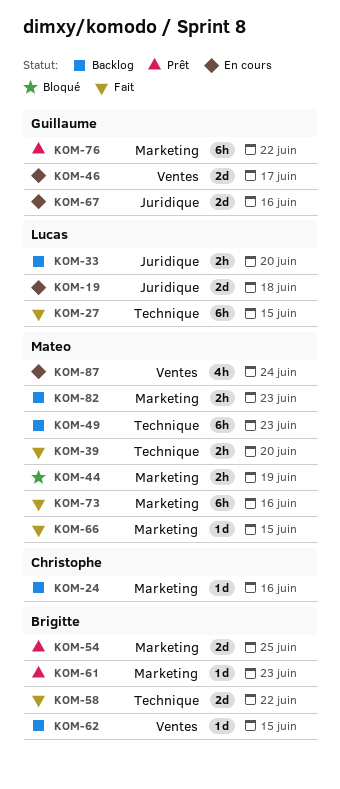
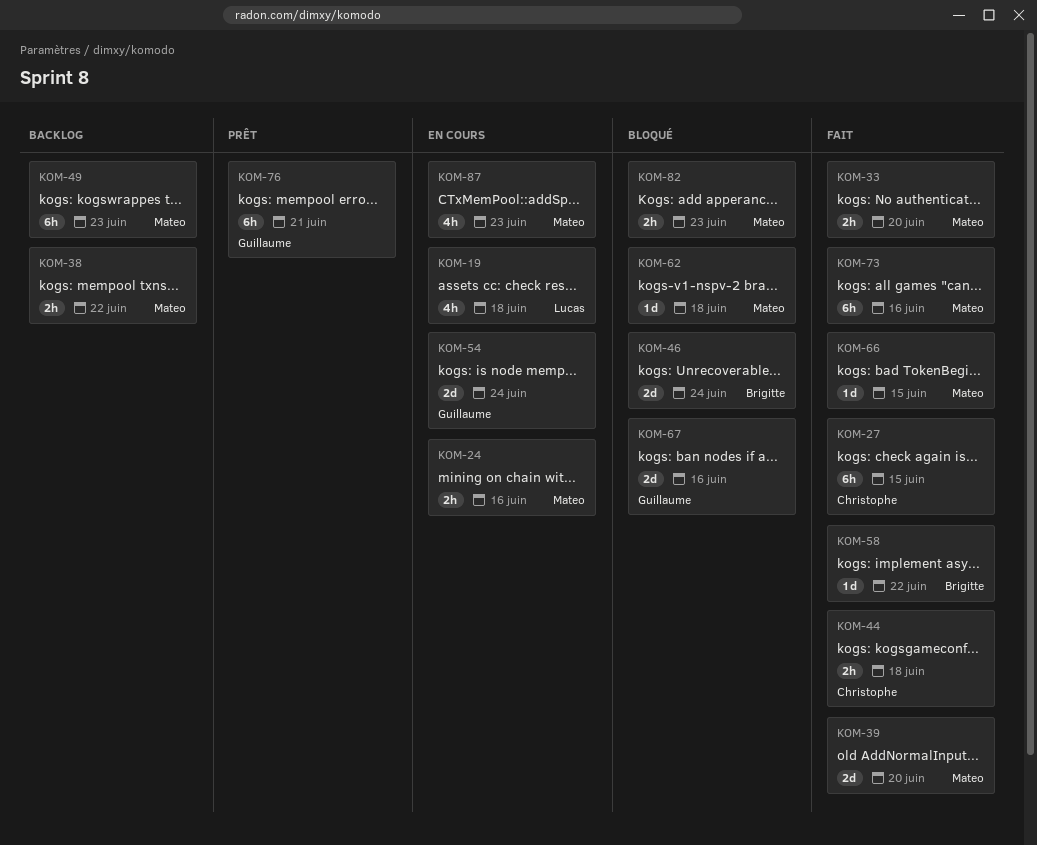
KOM-19, estimate: 2d -> 4h
KOM-24, status: Backlog -> En cours
KOM-24, owner: Christophe -> Mateo
KOM-24, estimate: 1d -> 2h
KOM-27, owner: Lucas -> Christophe
KOM-33, status: Backlog -> Fait
KOM-33, owner: Lucas -> Mateo
KOM-38: none -> present
KOM-39, estimate: 2h -> 2d
KOM-44, status: Bloqué -> Fait
KOM-44, owner: Mateo -> Christophe
KOM-44, due: Jun 19 -> Jun 18
KOM-46, status: En cours -> Bloqué
KOM-46, owner: Guillaume -> Brigitte
KOM-46, due: Jun 17 -> Jun 24
KOM-54, status: Prêt -> En cours
KOM-54, owner: Brigitte -> Guillaume
KOM-54, due: Jun 25 -> Jun 24
KOM-58, estimate: 2d -> 1d
KOM-61: present -> none
KOM-62, status: Backlog -> Bloqué
KOM-62, owner: Brigitte -> Mateo
KOM-62, due: Jun 15 -> Jun 18
KOM-67, status: En cours -> Bloqué
KOM-76, due: Jun 22 -> Jun 21
KOM-82, status: Backlog -> Bloqué
KOM-87, due: Jun 24 -> Jun 23

